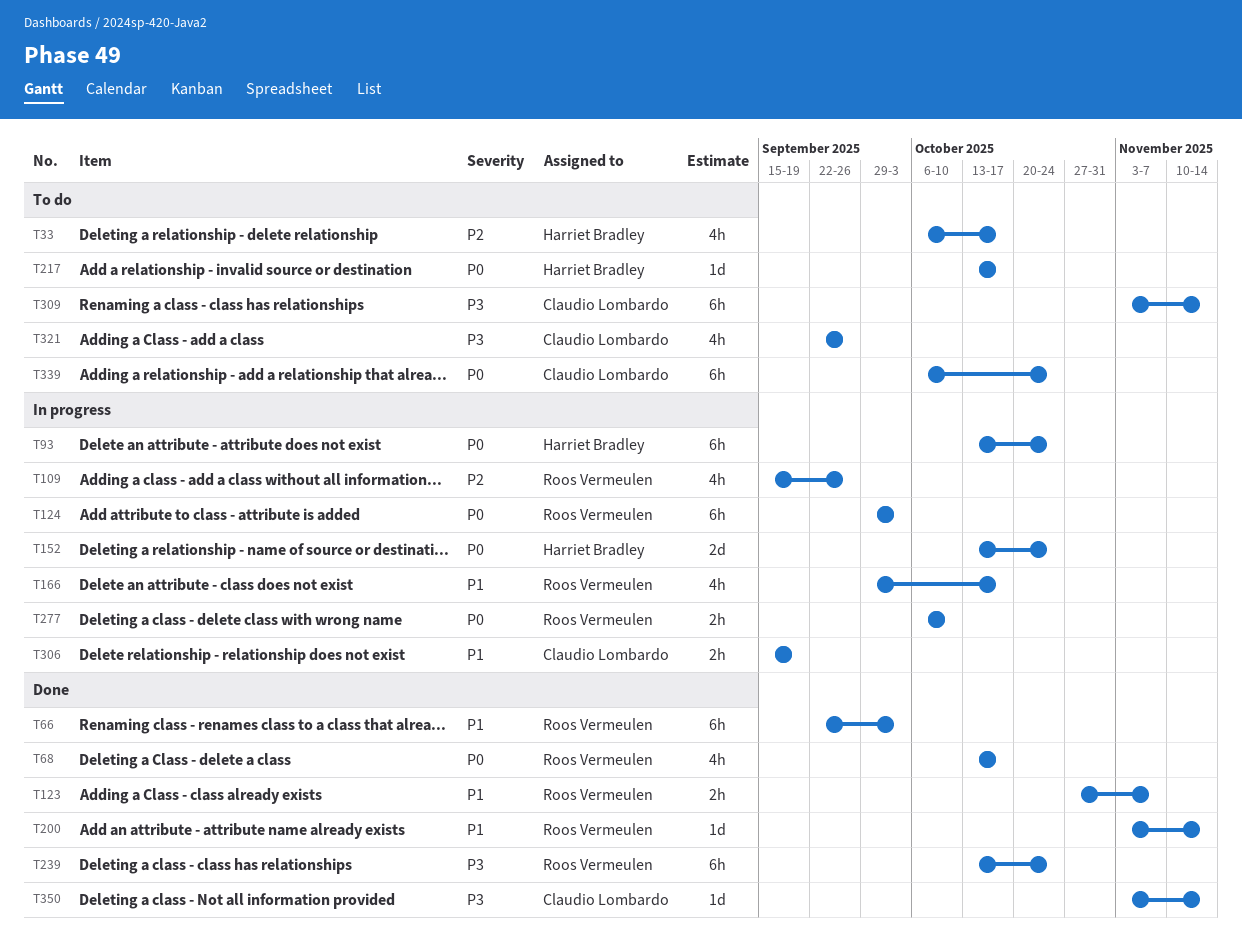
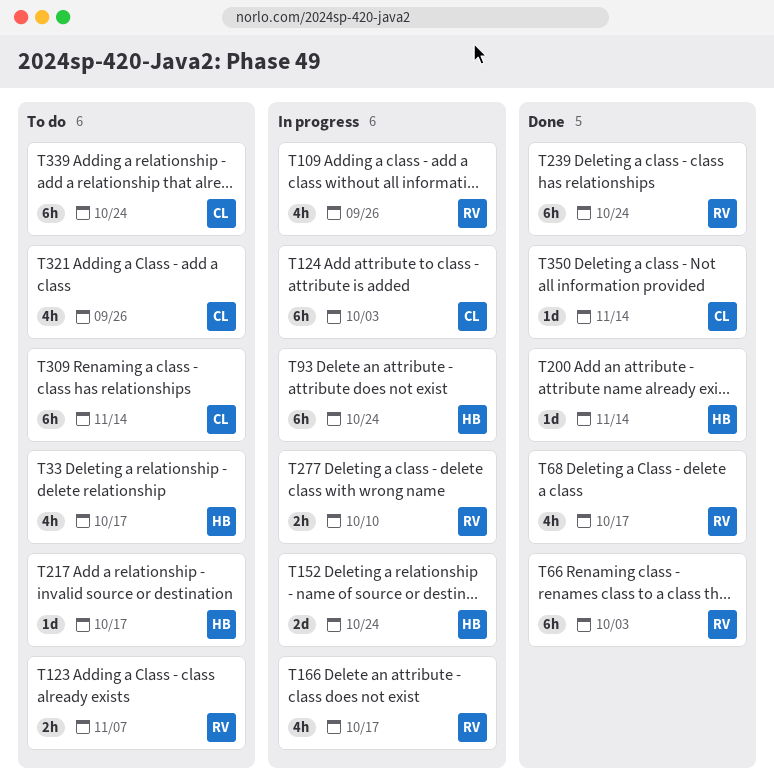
T123, status: Done -> To do
T124, owner: Roos Vermeulen -> Claudio Lombardo
T200, owner: Roos Vermeulen -> Harriet Bradley
T306: present -> none

